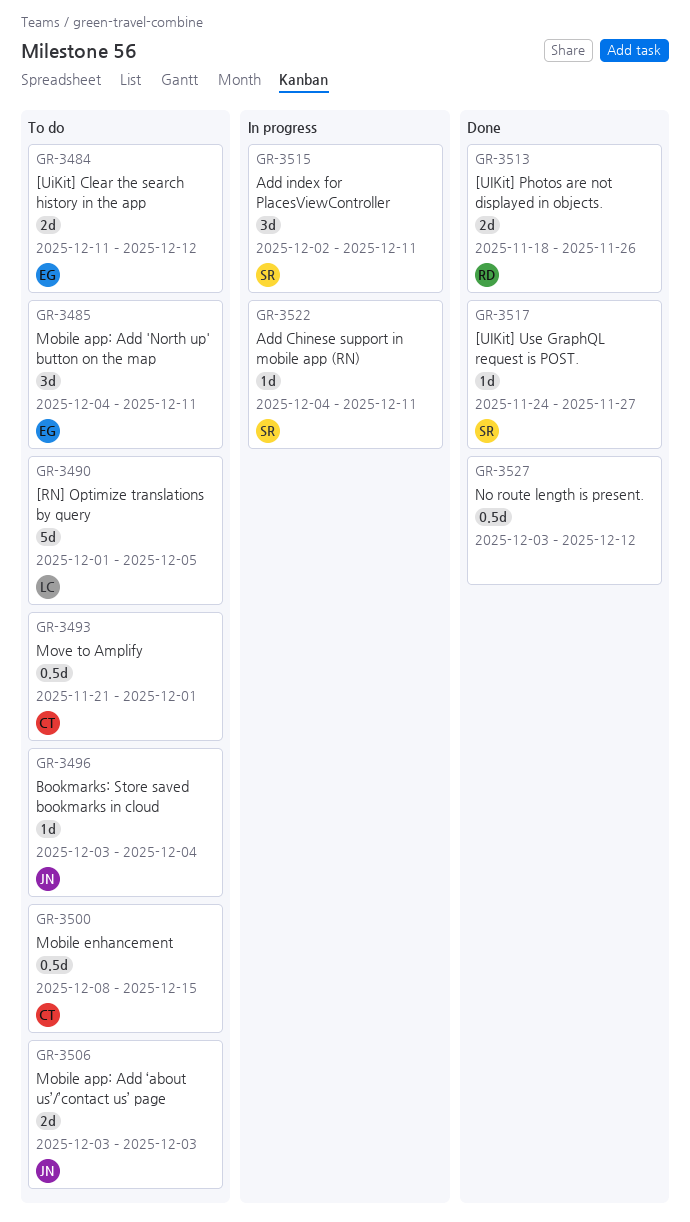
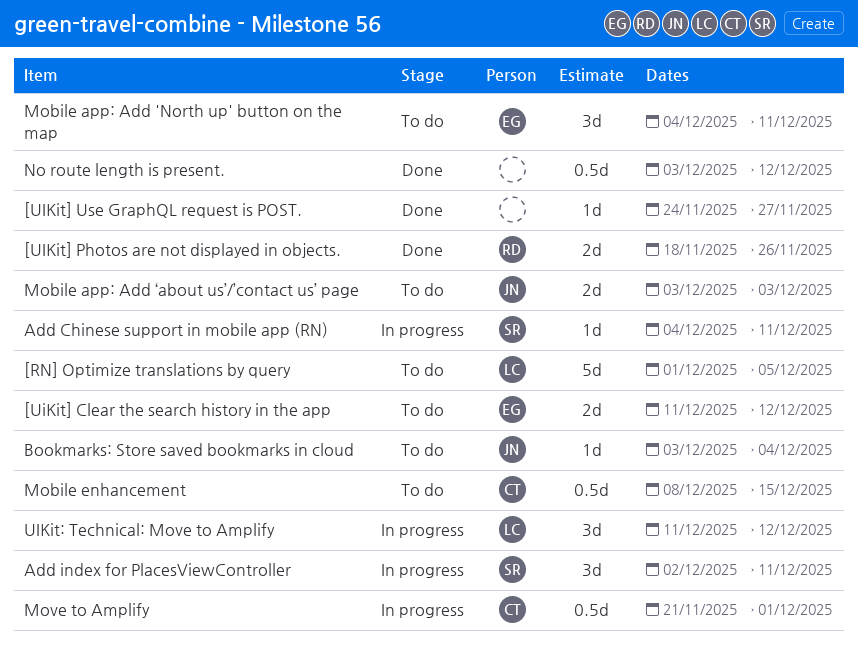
[UIKit] Use GraphQL request is POST., owner: SR -> none
Move to Amplify, status: To do -> In progress
UIKit: Technical: Move to Amplify: none -> present

